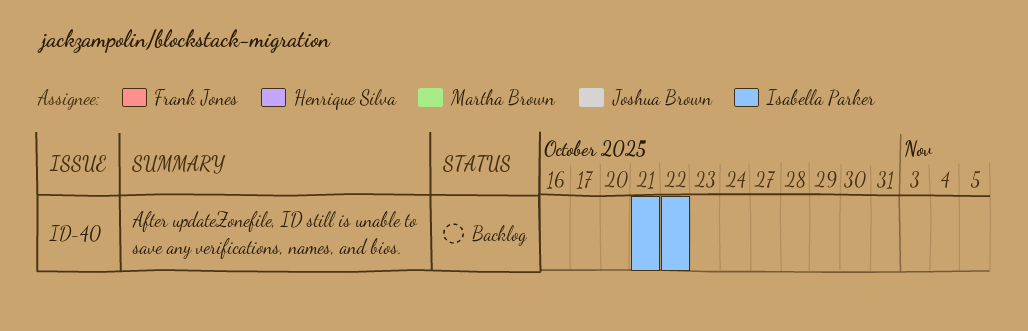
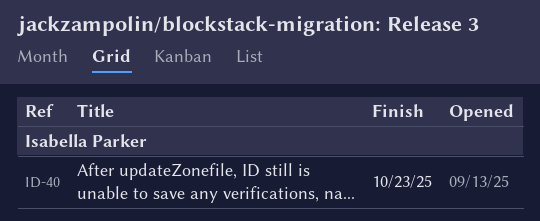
ID-40, due: Oct 22 -> Oct 23

